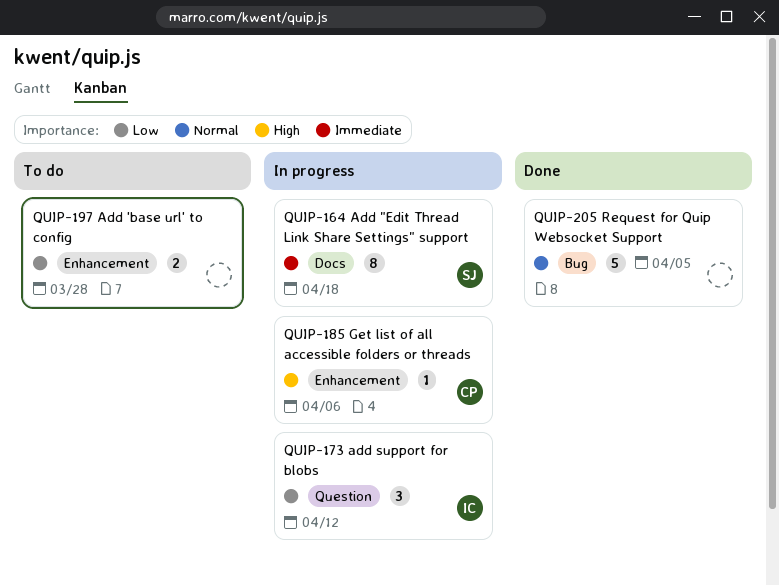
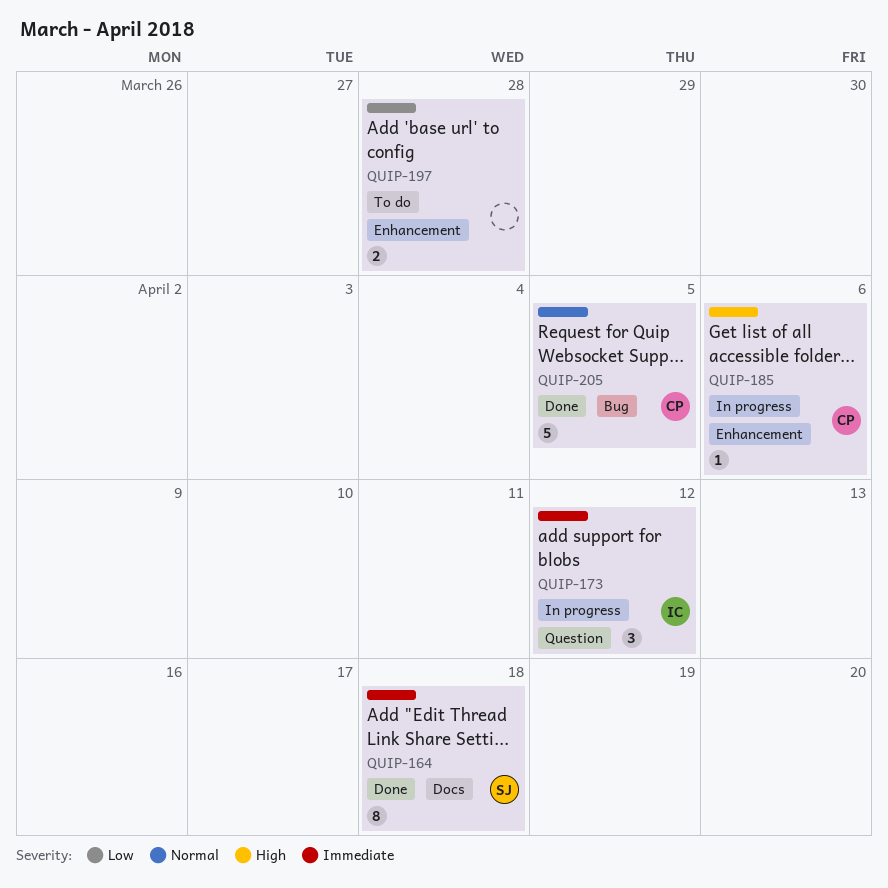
QUIP-164, status: In progress -> Done
QUIP-173, priority: Low -> Immediate
QUIP-205, owner: none -> CP

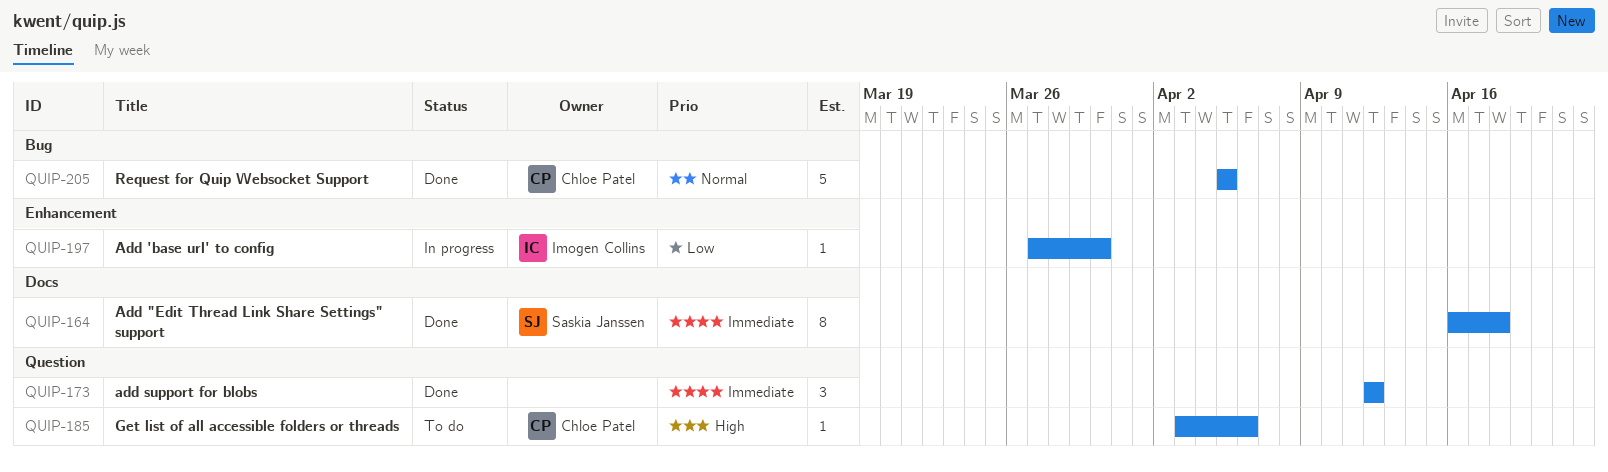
QUIP-173, status: In progress -> Done
QUIP-173, owner: Imogen Collins -> none
QUIP-185, status: In progress -> To do
QUIP-185, label: Enhancement -> Question
QUIP-197, status: To do -> In progress
QUIP-197, owner: none -> Imogen Collins
QUIP-197, estimate: 2 -> 1
QUIP-197, due: Mar 28 -> Mar 30

